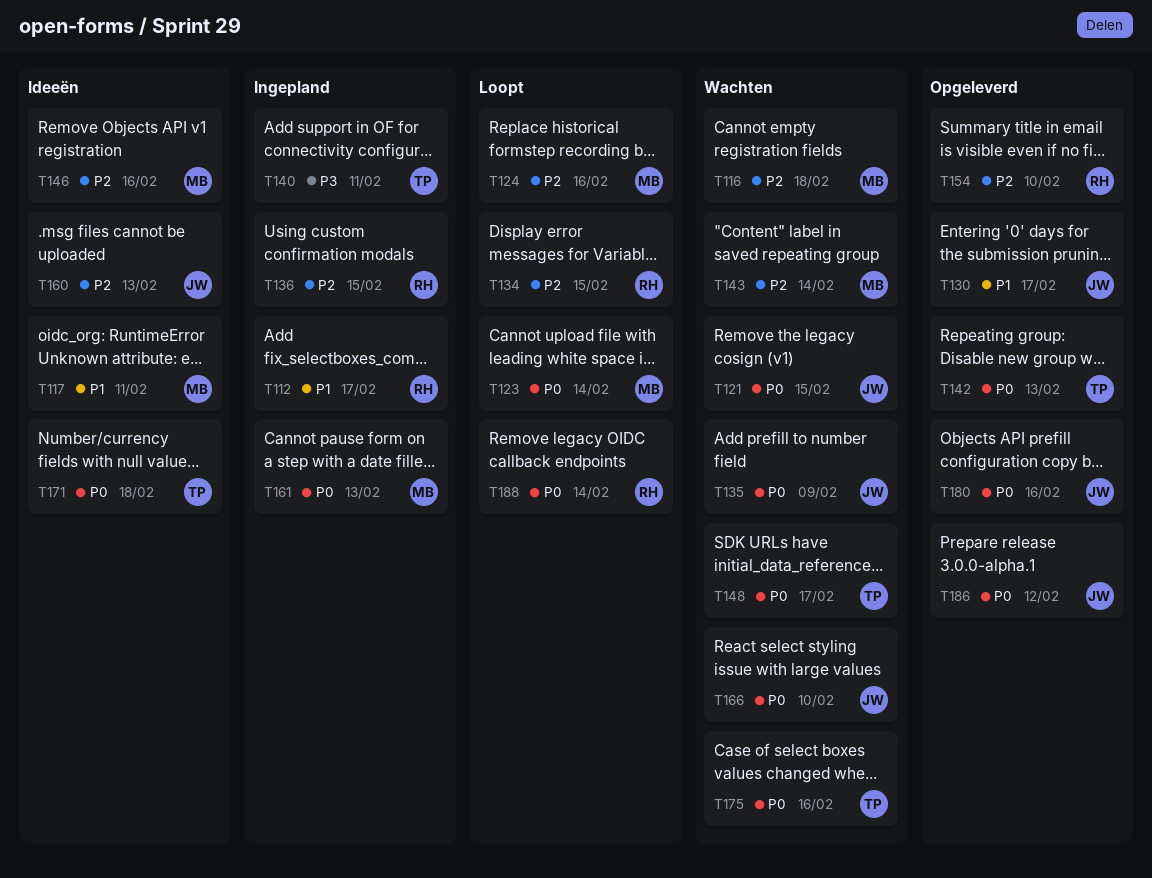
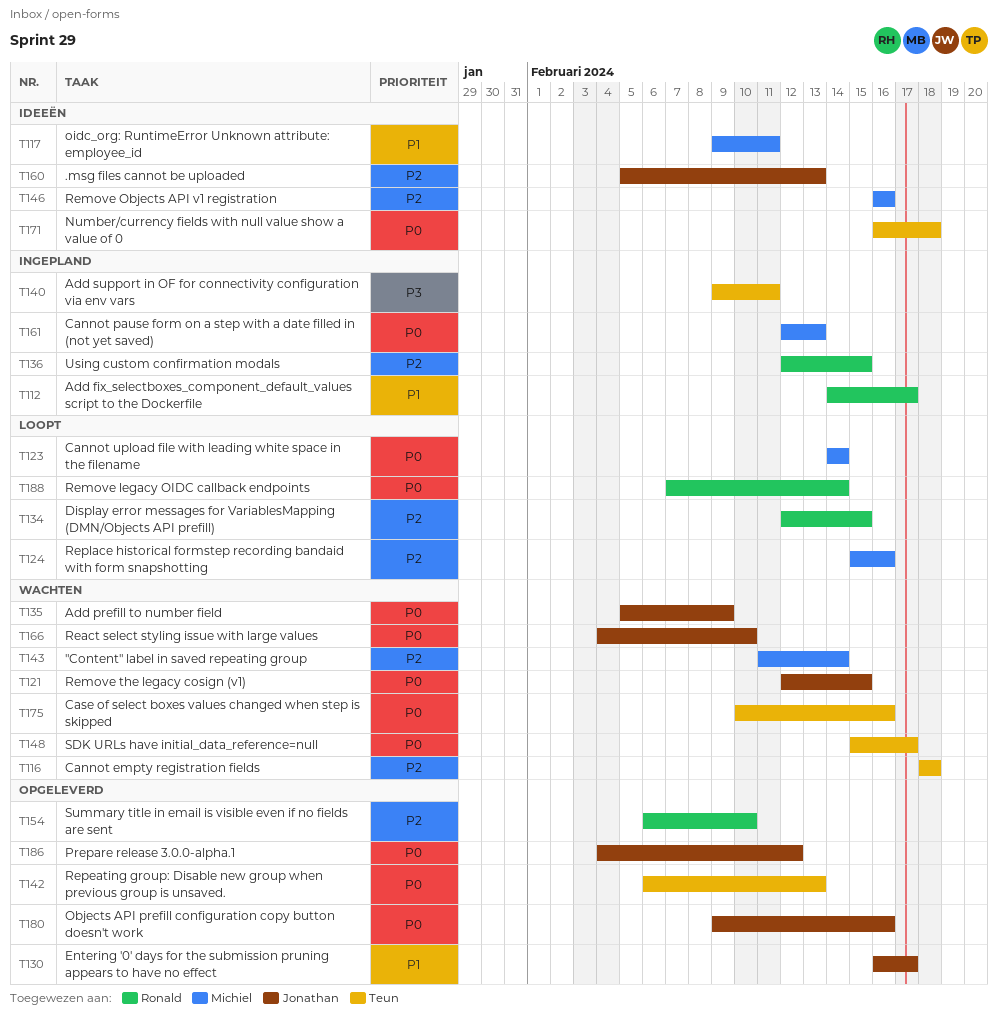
T116, owner: Michiel -> Teun

